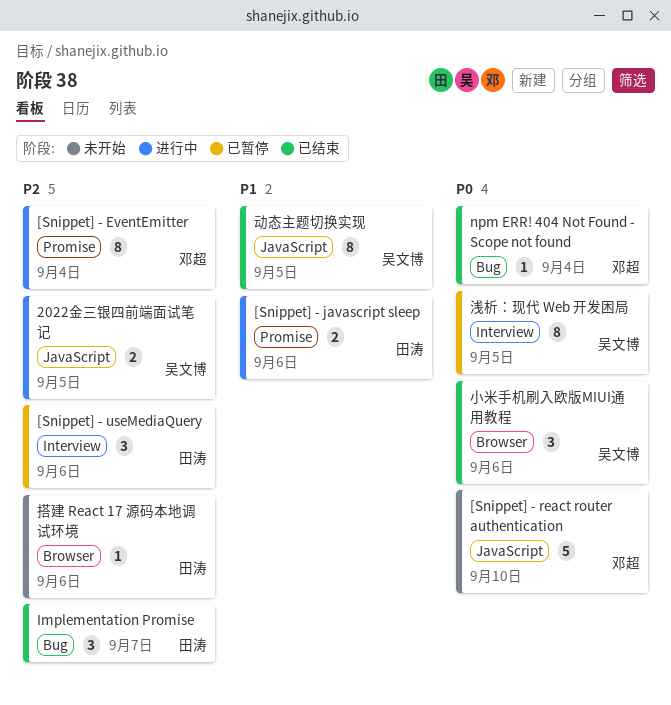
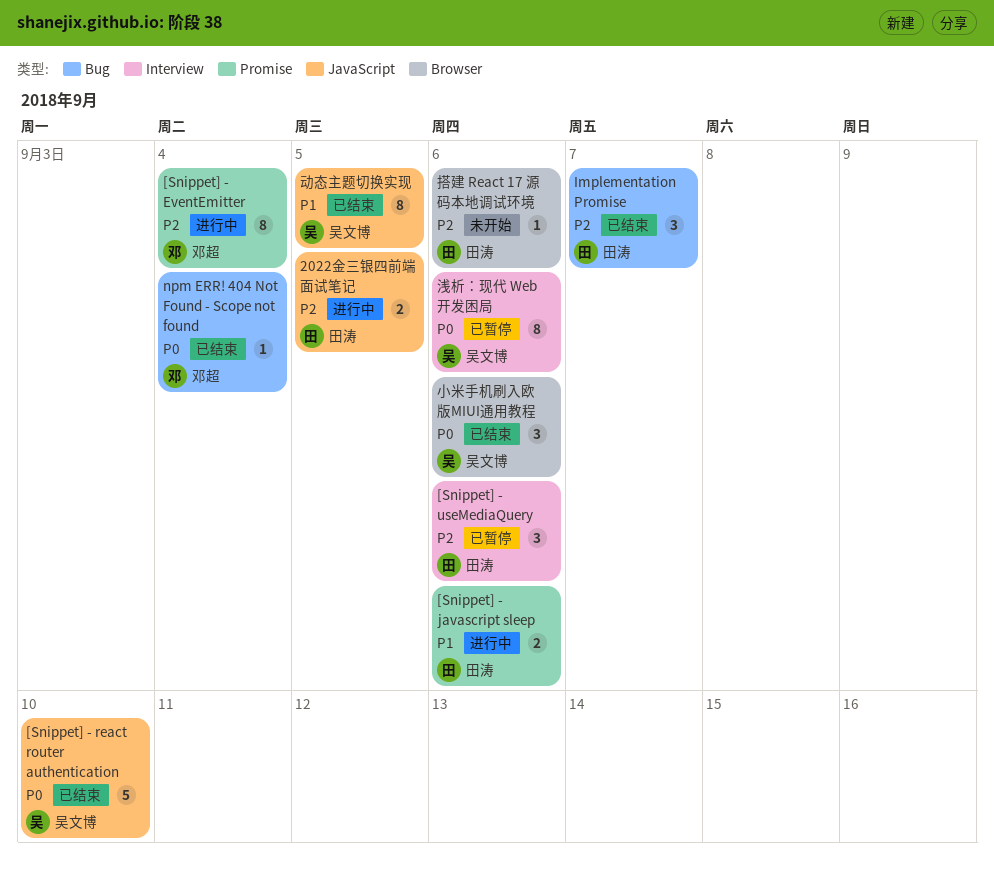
2022金三银四前端面试笔记, owner: 吴文博 -> 田涛
[Snippet] - react router authentication, status: 未开始 -> 已结束
[Snippet] - react router authentication, owner: 邓超 -> 吴文博
浅析：现代 Web 开发困局, due: Sep 5 -> Sep 6

